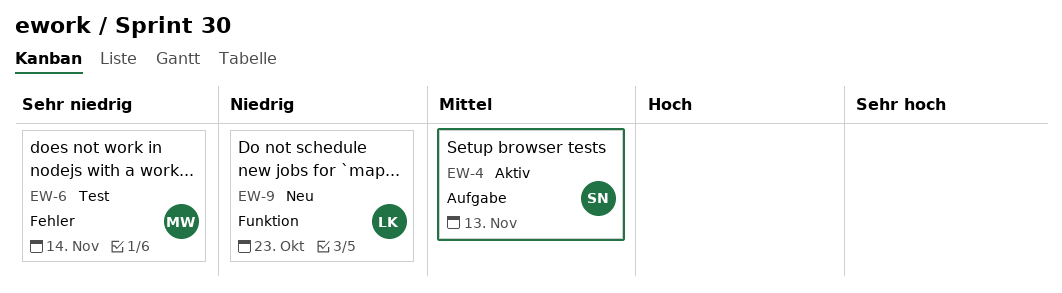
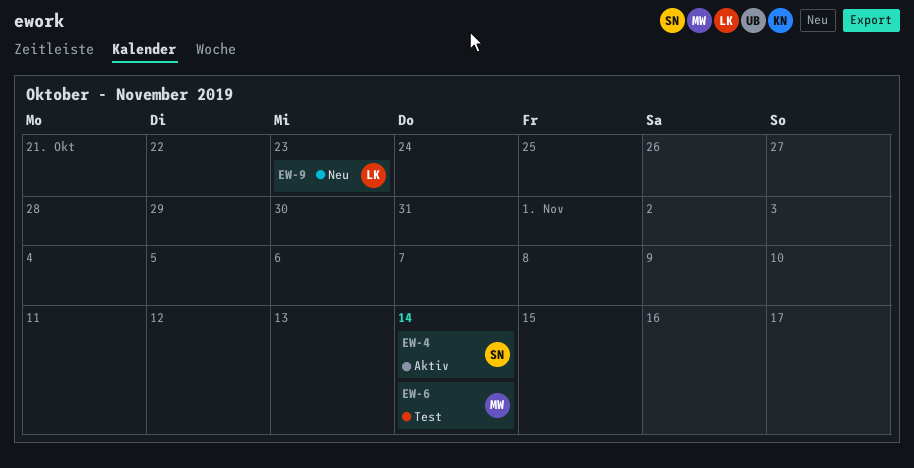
EW-4, due: Nov 13 -> Nov 14

